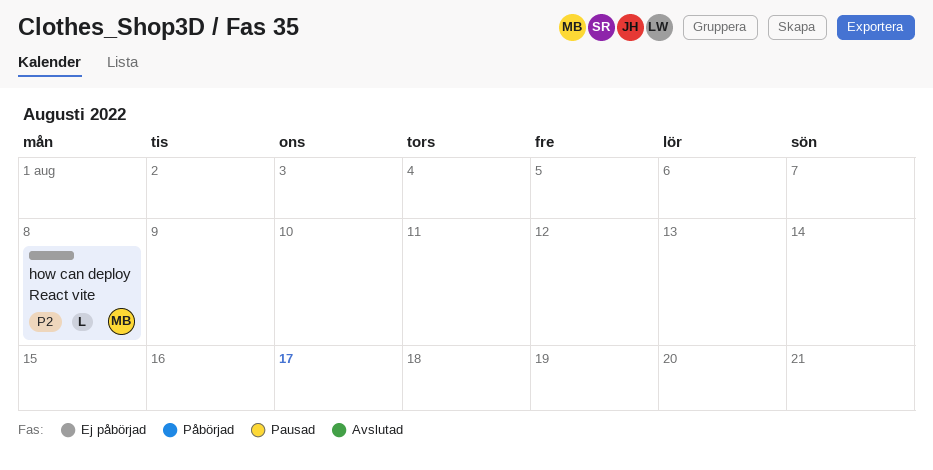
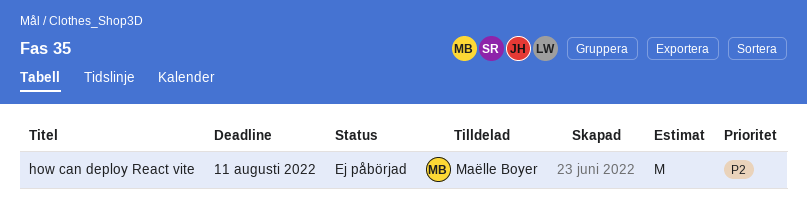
how can deploy React vite, estimate: L -> M
how can deploy React vite, due: Aug 8 -> Aug 11

